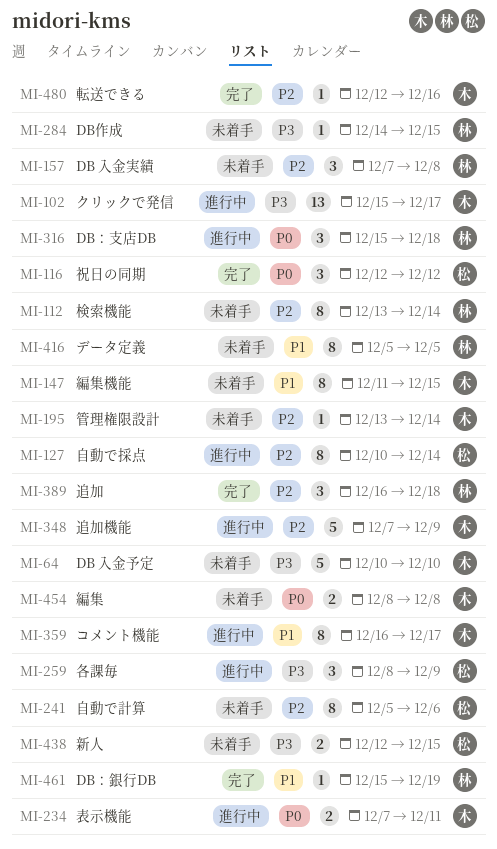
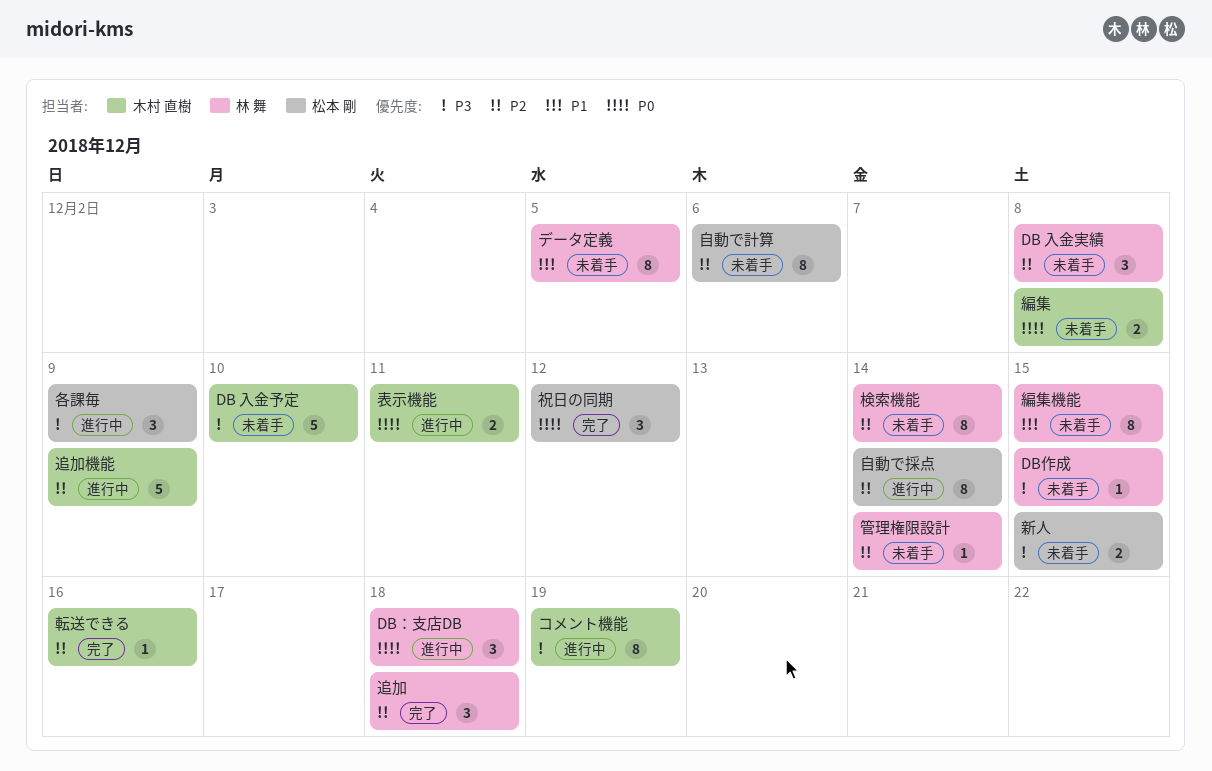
DB：銀行DB: present -> none
クリックで発信: present -> none
コメント機能, priority: P1 -> P3
コメント機能, due: Dec 17 -> Dec 19
管理権限設計, owner: 木村 直樹 -> 林 舞
編集機能, owner: 木村 直樹 -> 林 舞

